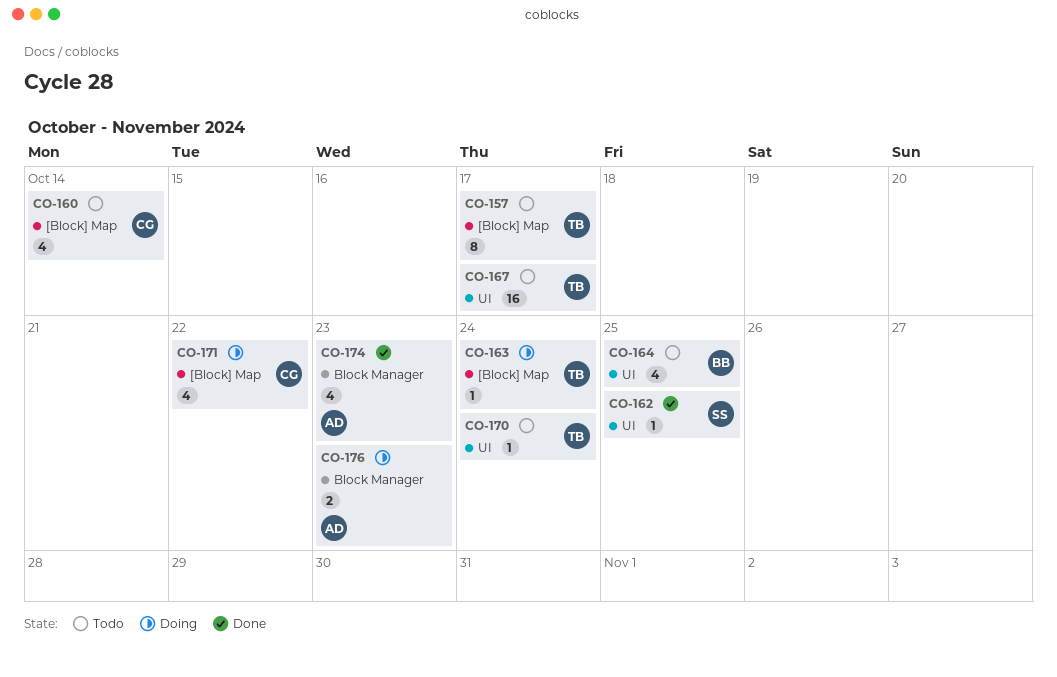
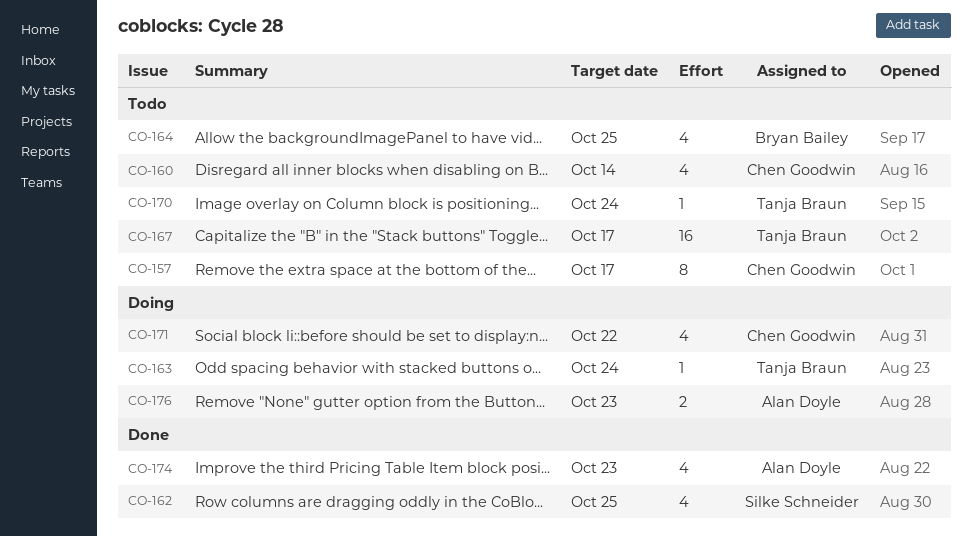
CO-157, owner: Tanja Braun -> Chen Goodwin
CO-162, estimate: 1 -> 4

